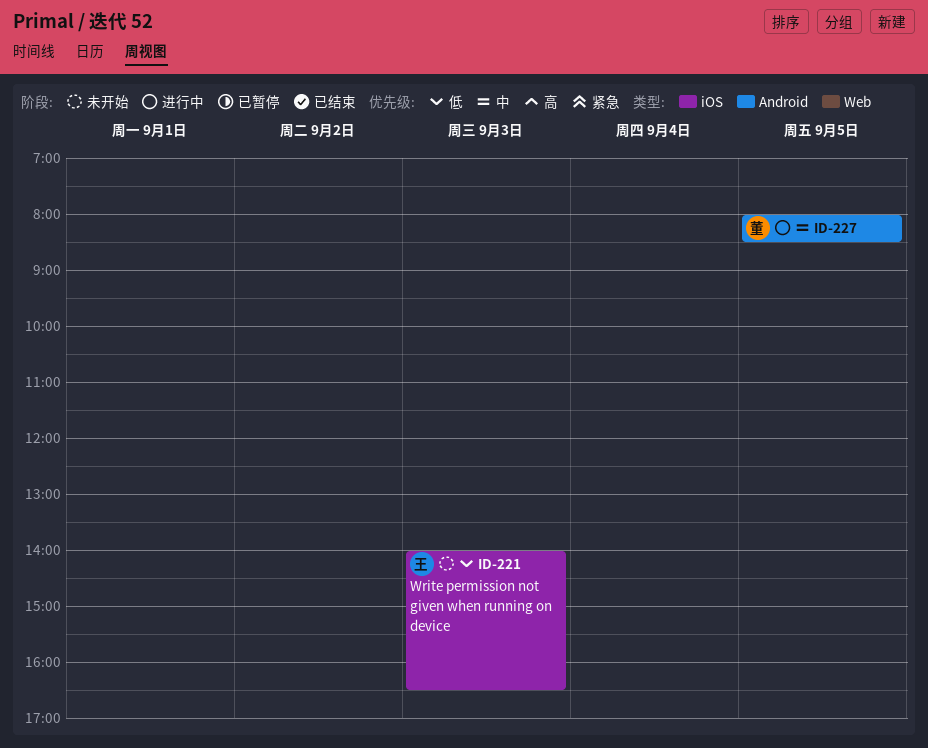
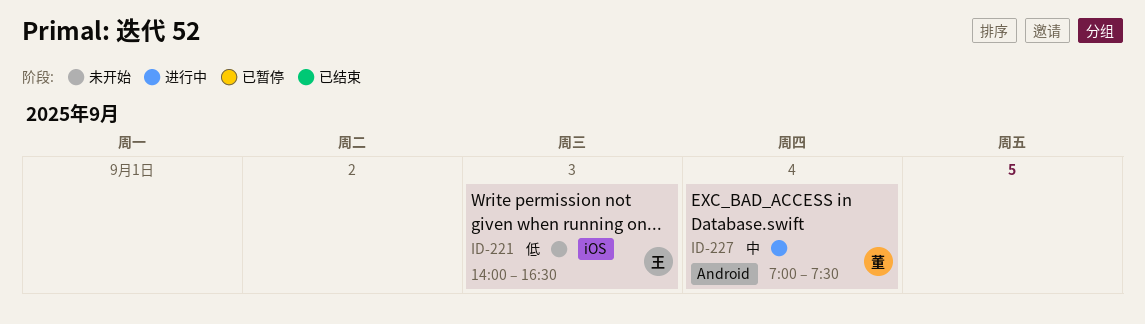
ID-227, day: Sep 5 -> Sep 4
ID-227, begins: 08:00 -> 07:00
ID-227, ends: 08:30 -> 07:30

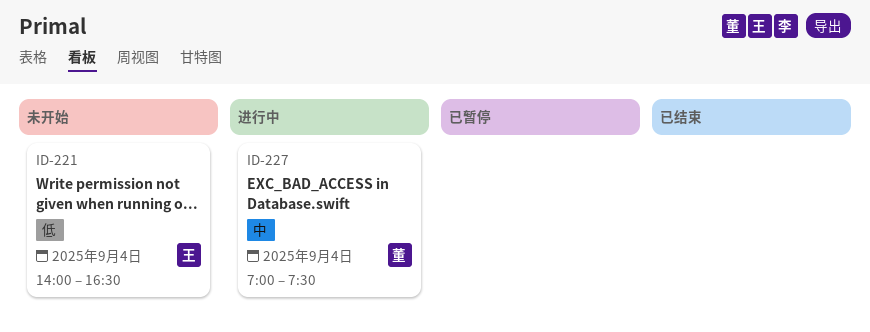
ID-221, day: Sep 3 -> Sep 4

